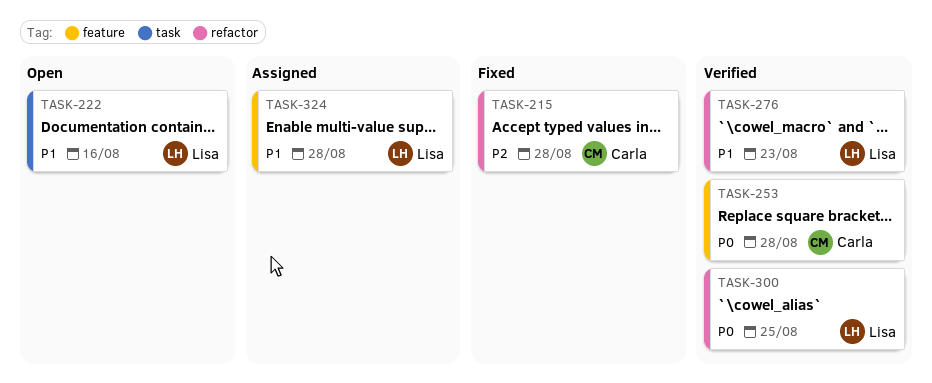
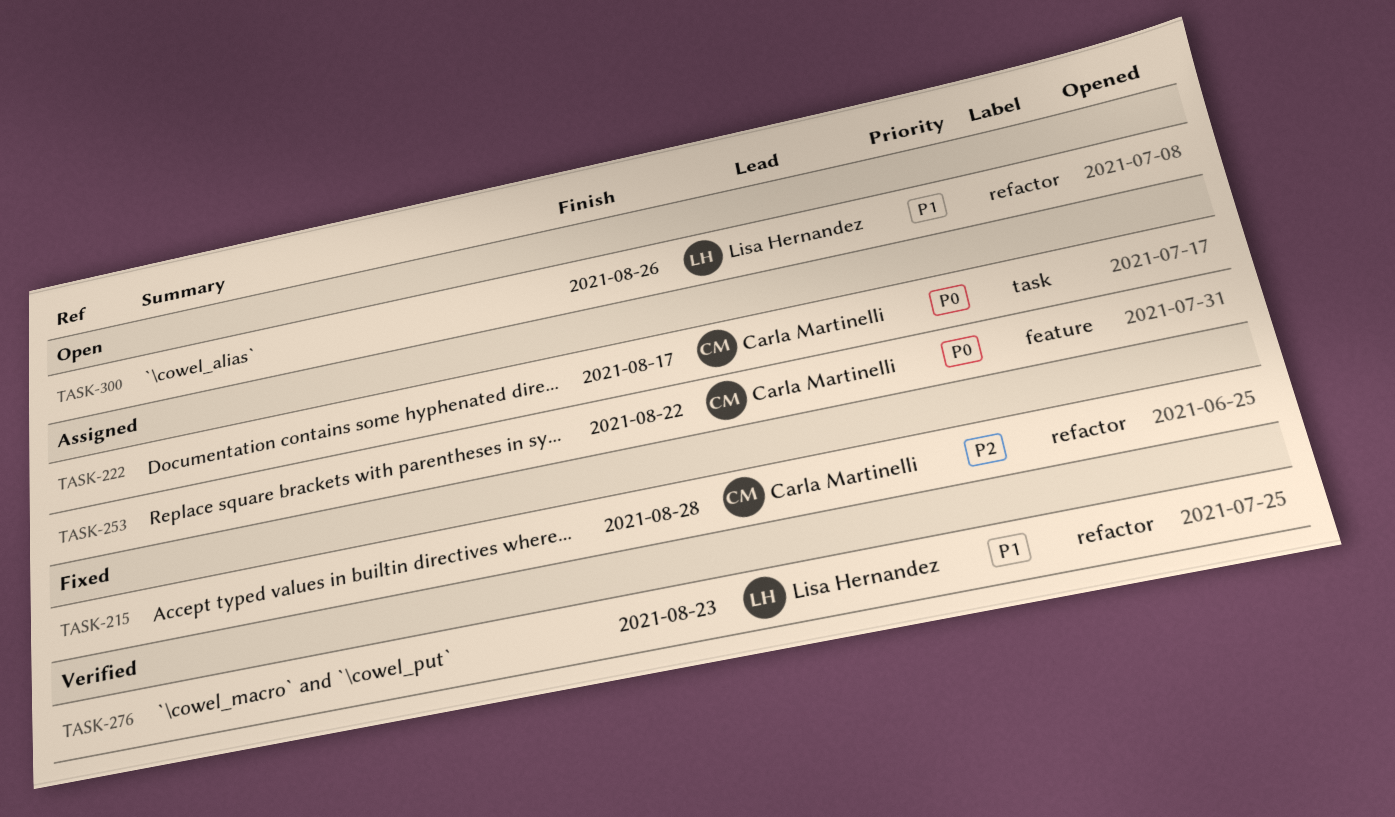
TASK-222, status: Open -> Assigned
TASK-222, owner: Lisa Hernandez -> Carla Martinelli
TASK-222, priority: P1 -> P0
TASK-222, due: Aug 16 -> Aug 17
TASK-253, status: Verified -> Assigned
TASK-253, due: Aug 28 -> Aug 22
TASK-300, status: Verified -> Open
TASK-300, priority: P0 -> P1
TASK-300, due: Aug 25 -> Aug 26
TASK-324: present -> none

